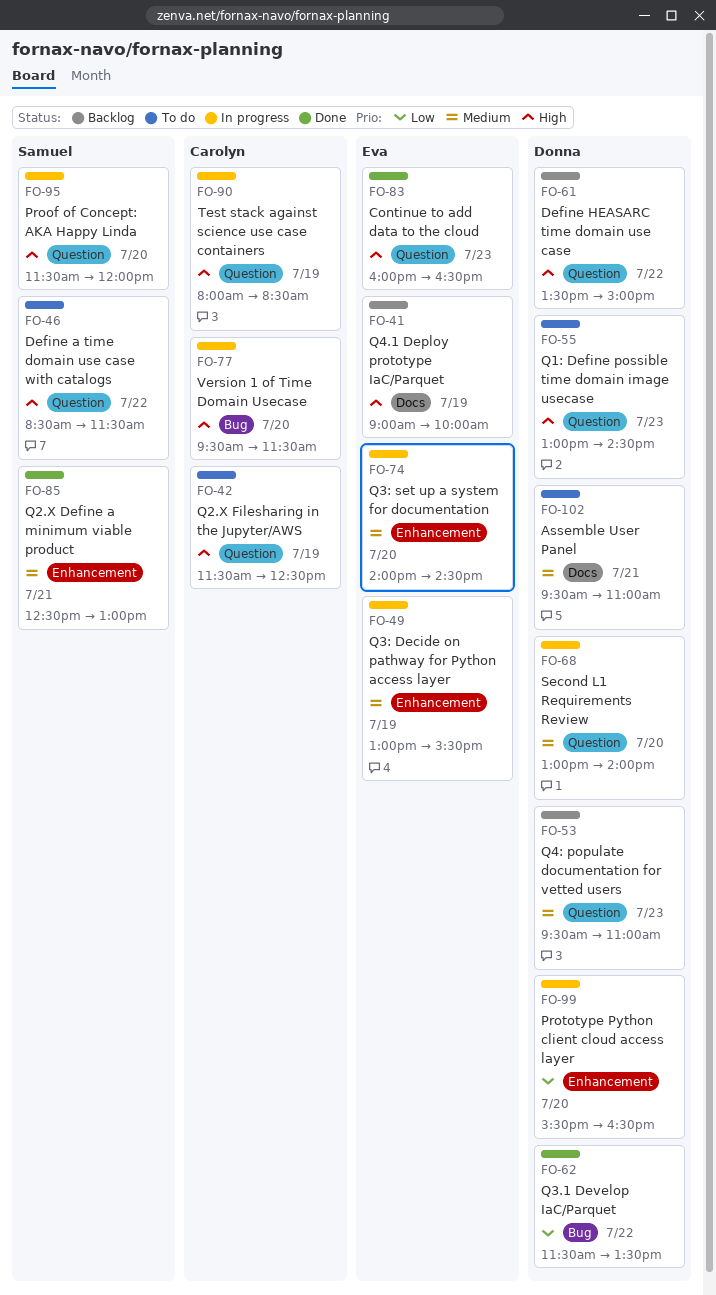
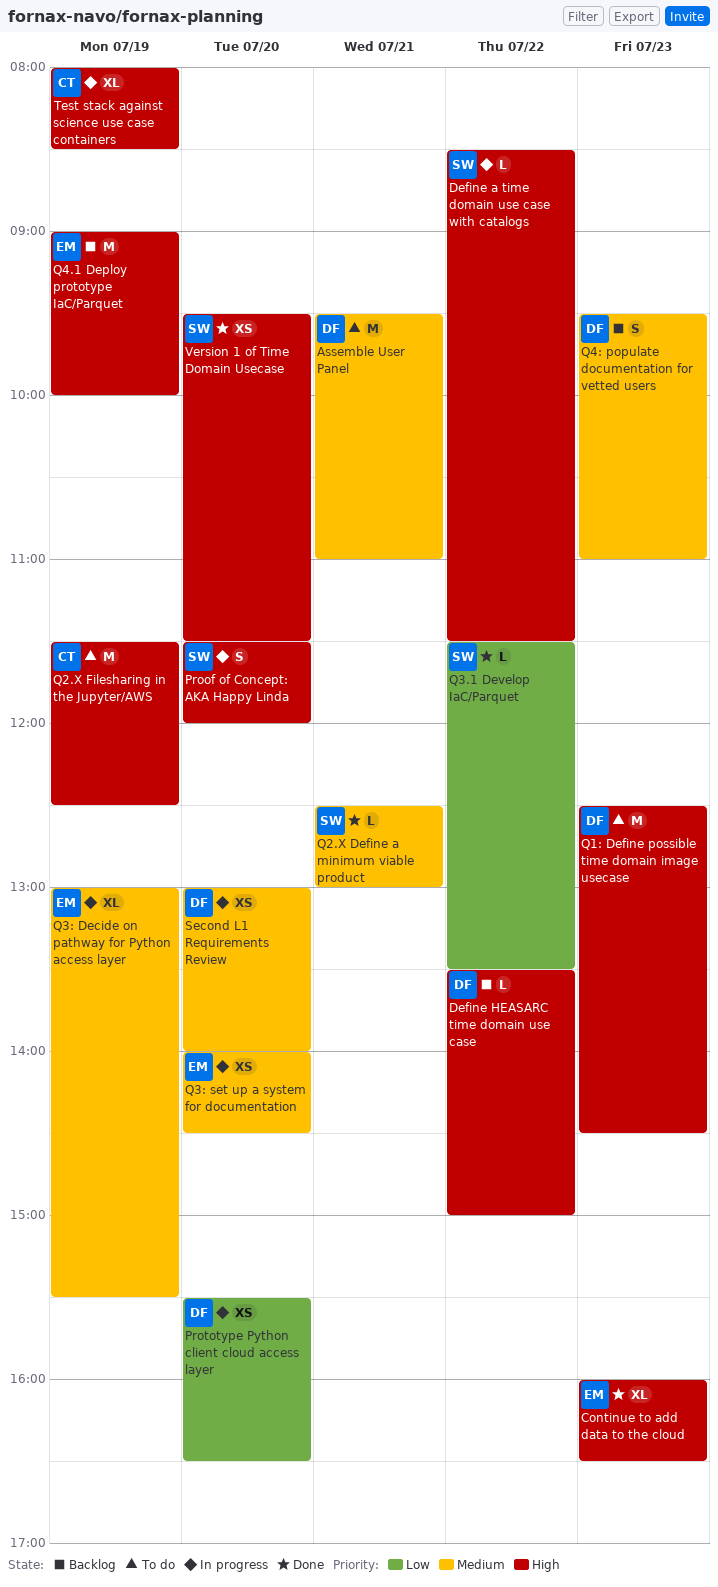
Define a time domain use case with catalogs, status: To do -> In progress
Q1: Define possible time domain image usecase, begins: 13:00 -> 12:30
Q3.1 Develop IaC/Parquet, owner: Donna -> Samuel
Version 1 of Time Domain Usecase, status: In progress -> Done
Version 1 of Time Domain Usecase, owner: Carolyn -> Samuel

